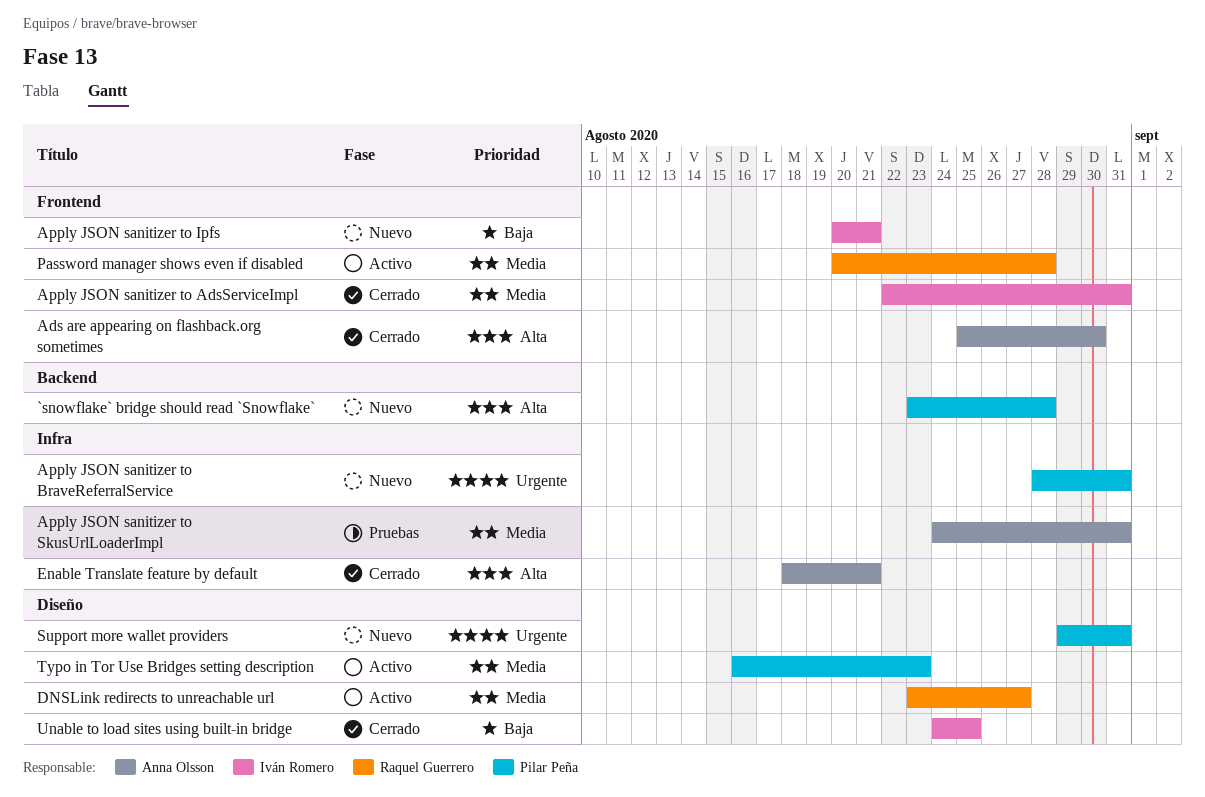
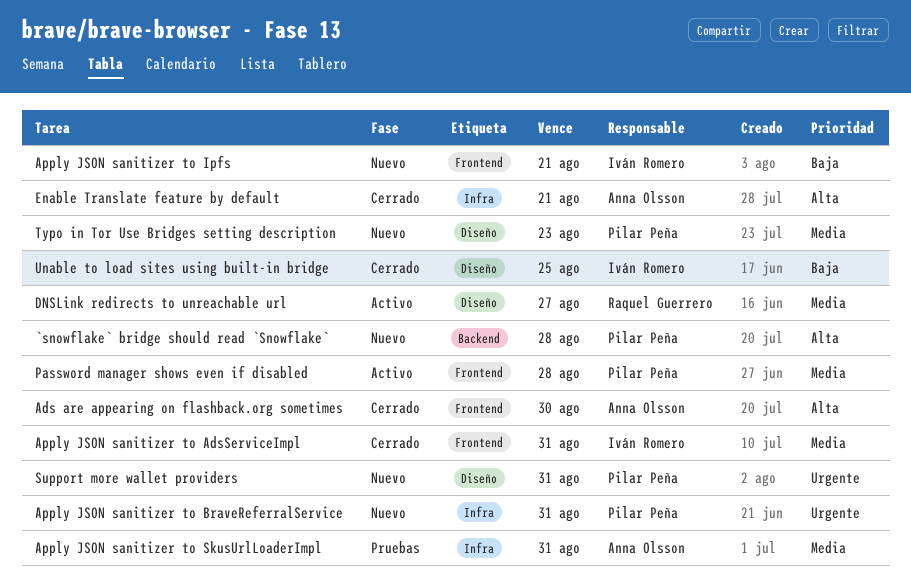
Password manager shows even if disabled, owner: Raquel Guerrero -> Pilar Peña
Typo in Tor Use Bridges setting description, status: Activo -> Nuevo

